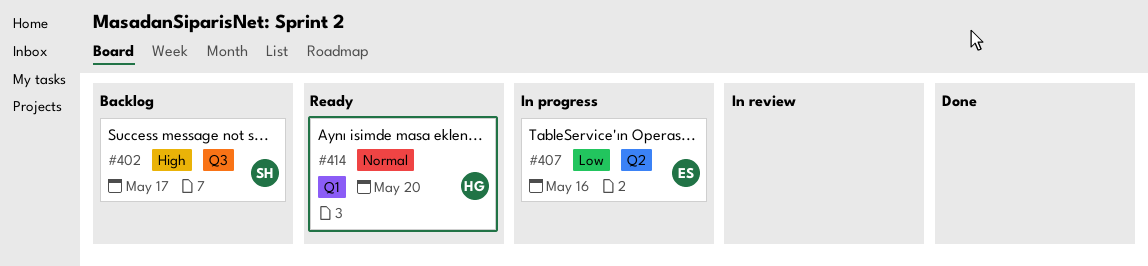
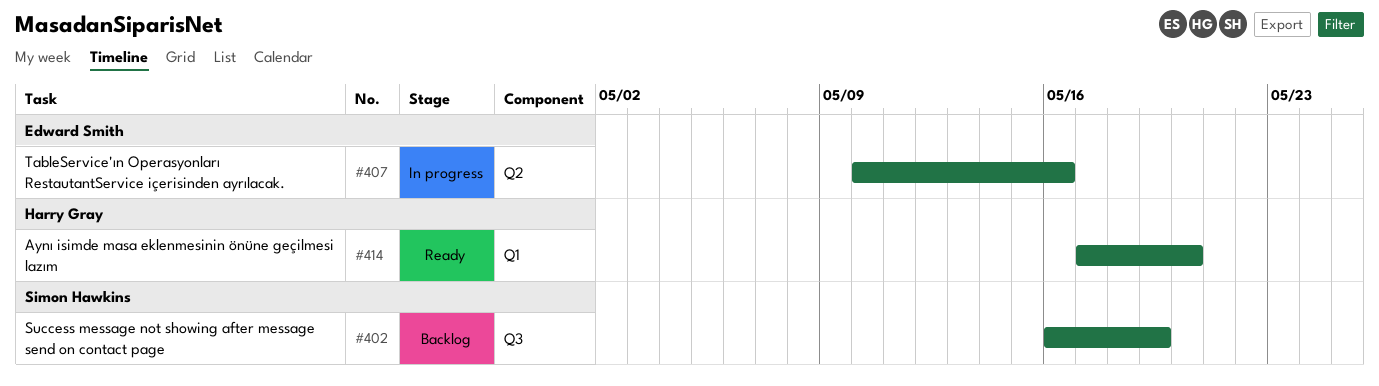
#402, due: May 17 -> May 19

